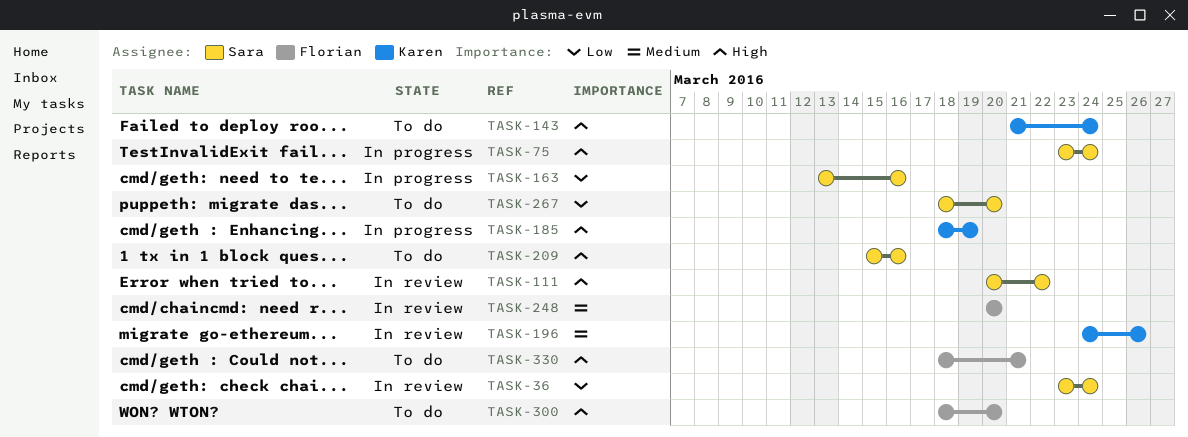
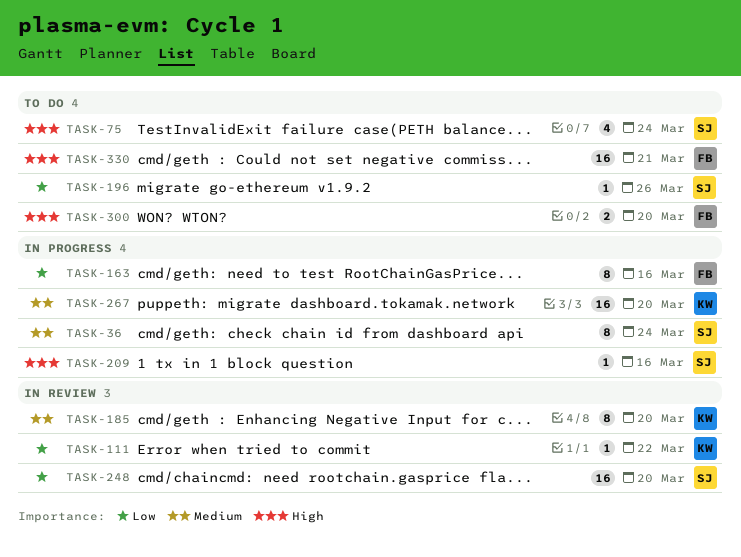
TASK-36, status: In review -> In progress
TASK-36, priority: Low -> Medium
TASK-75, status: In progress -> To do
TASK-111, owner: Sara -> Karen
TASK-111, priority: High -> Low
TASK-143: present -> none
TASK-163, owner: Sara -> Florian
TASK-185, status: In progress -> In review
TASK-185, priority: High -> Medium
TASK-185, due: Mar 19 -> Mar 20
TASK-196, status: In review -> To do
TASK-196, owner: Karen -> Sara
TASK-196, priority: Medium -> Low
TASK-209, status: To do -> In progress
TASK-248, owner: Florian -> Sara
TASK-248, priority: Medium -> Low
TASK-267, status: To do -> In progress
TASK-267, owner: Sara -> Karen
TASK-267, priority: Low -> Medium

